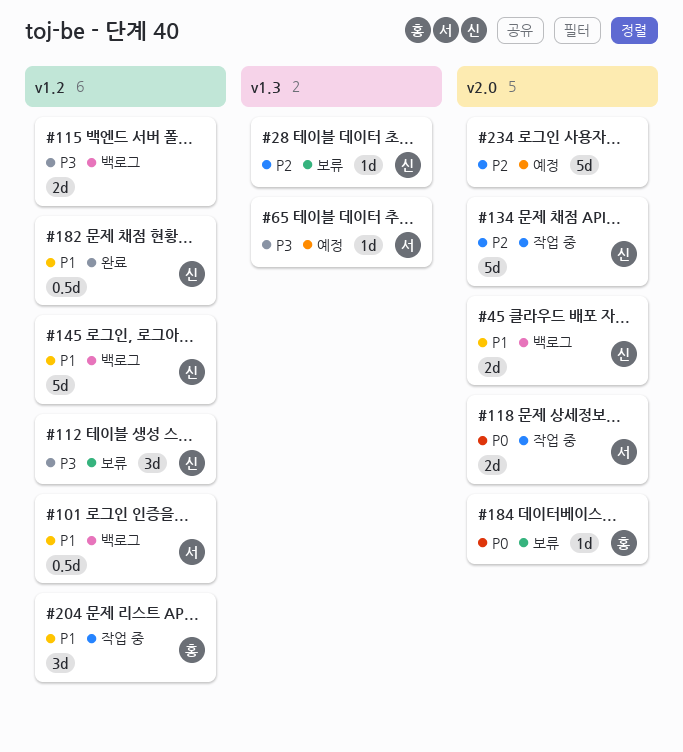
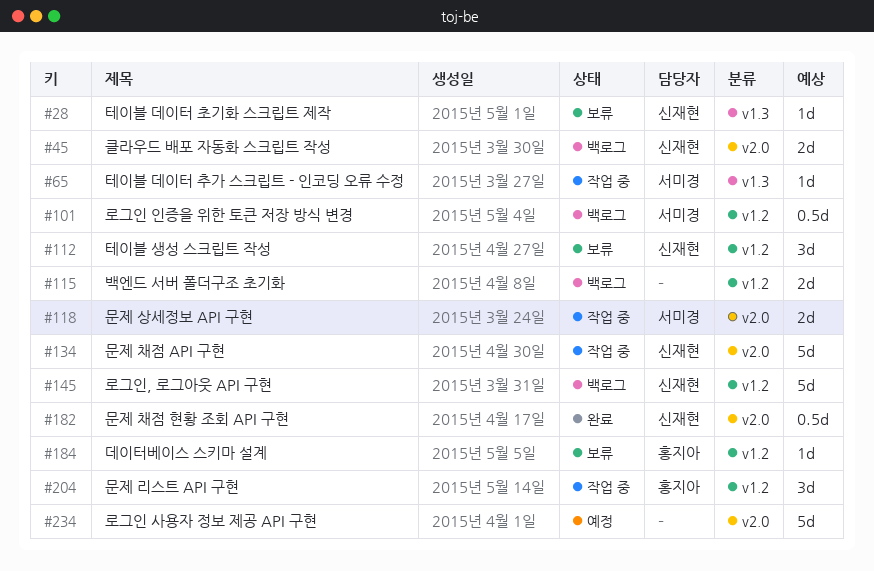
#65, status: 예정 -> 작업 중
#182, label: v1.2 -> v2.0
#184, label: v2.0 -> v1.2

